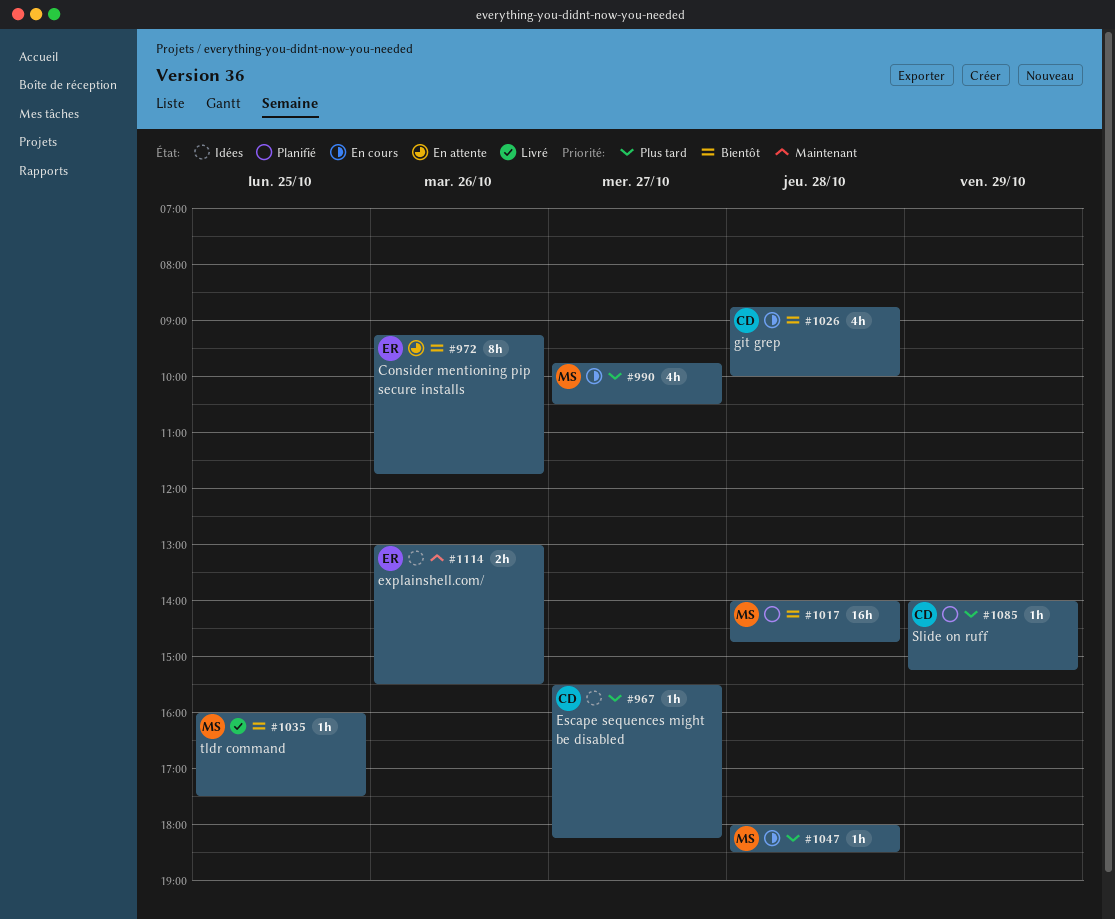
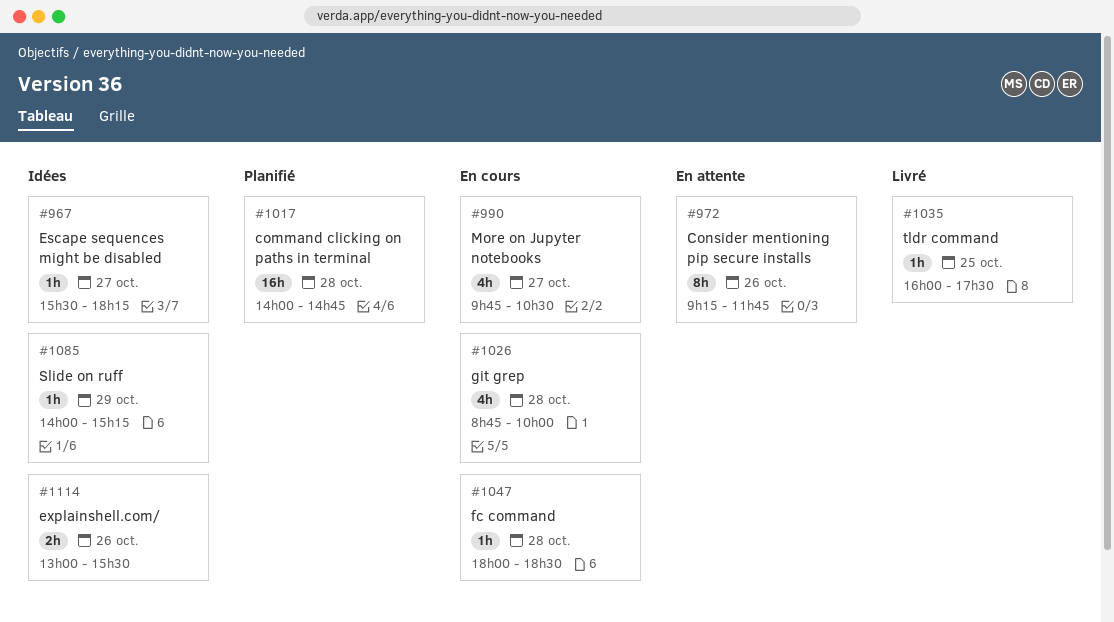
#1085, status: Planifié -> Idées

